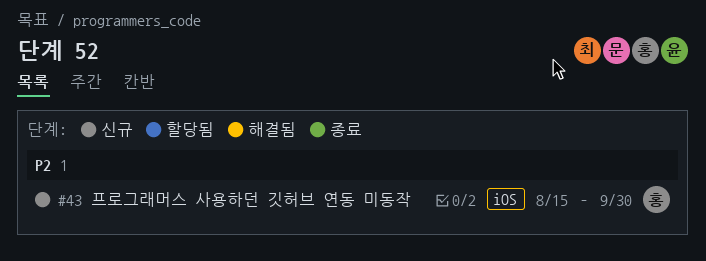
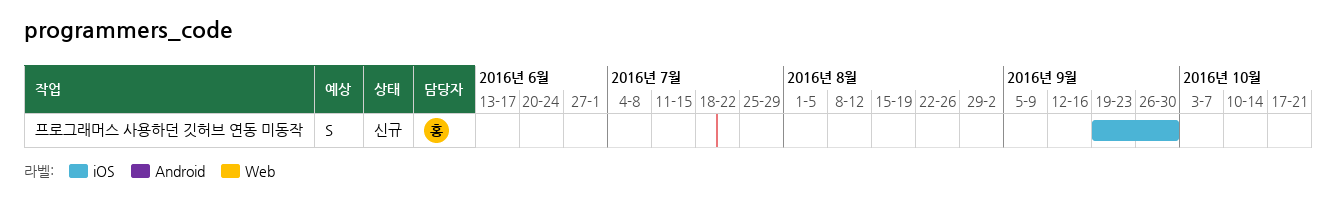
프로그래머스 사용하던 깃허브 연동 미동작, start: Aug 15 -> Sep 19

